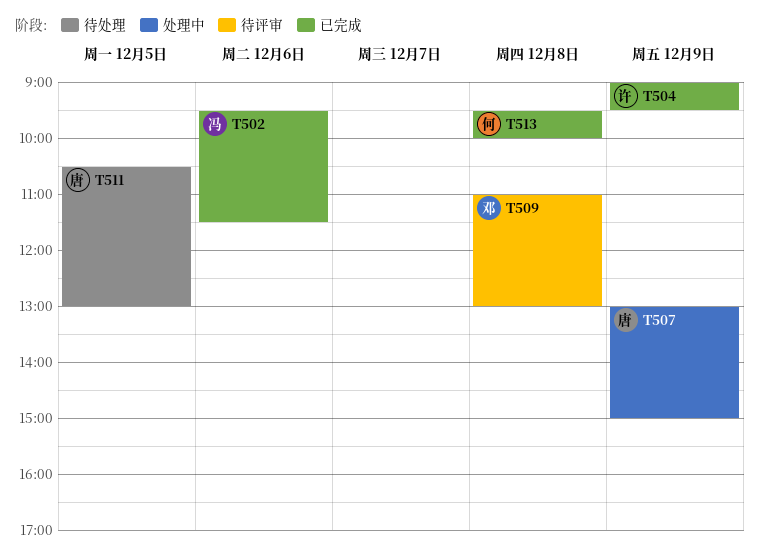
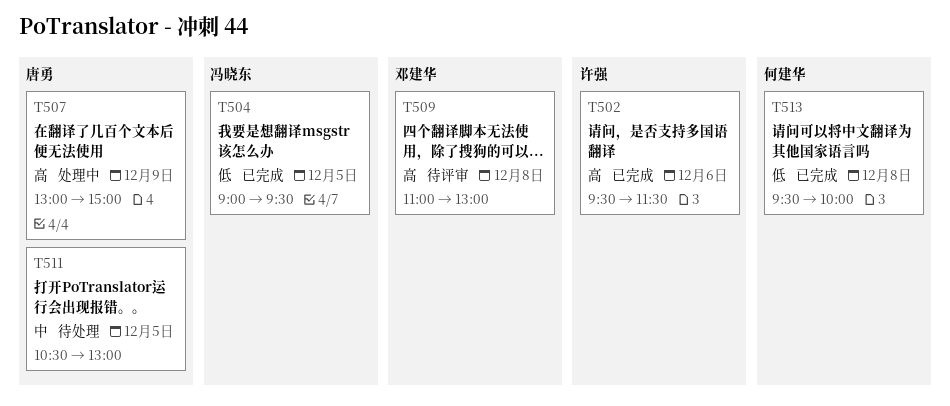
T502, owner: 冯晓东 -> 许强
T504, owner: 许强 -> 冯晓东
T504, day: Dec 9 -> Dec 5

